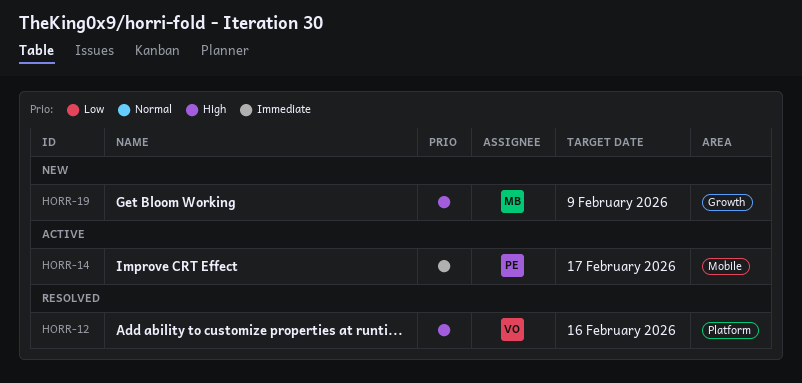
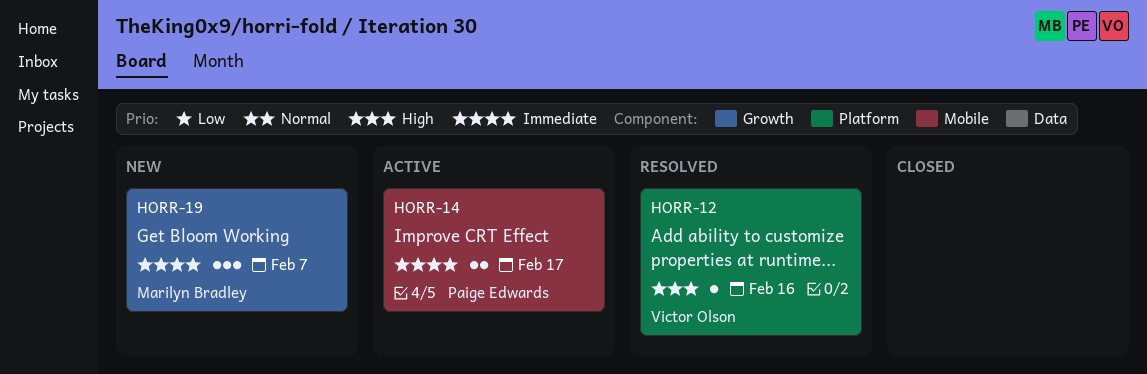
HORR-19, priority: High -> Immediate
HORR-19, due: Feb 9 -> Feb 7

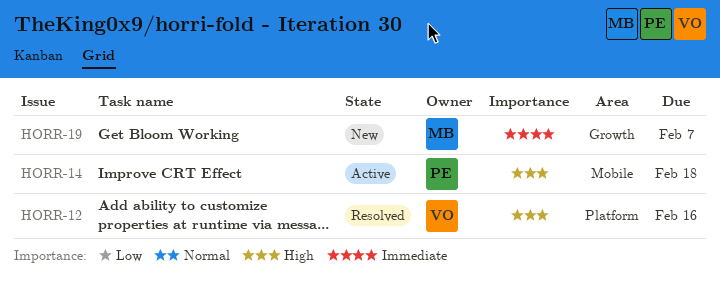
HORR-14, priority: Immediate -> High
HORR-14, due: Feb 17 -> Feb 18

